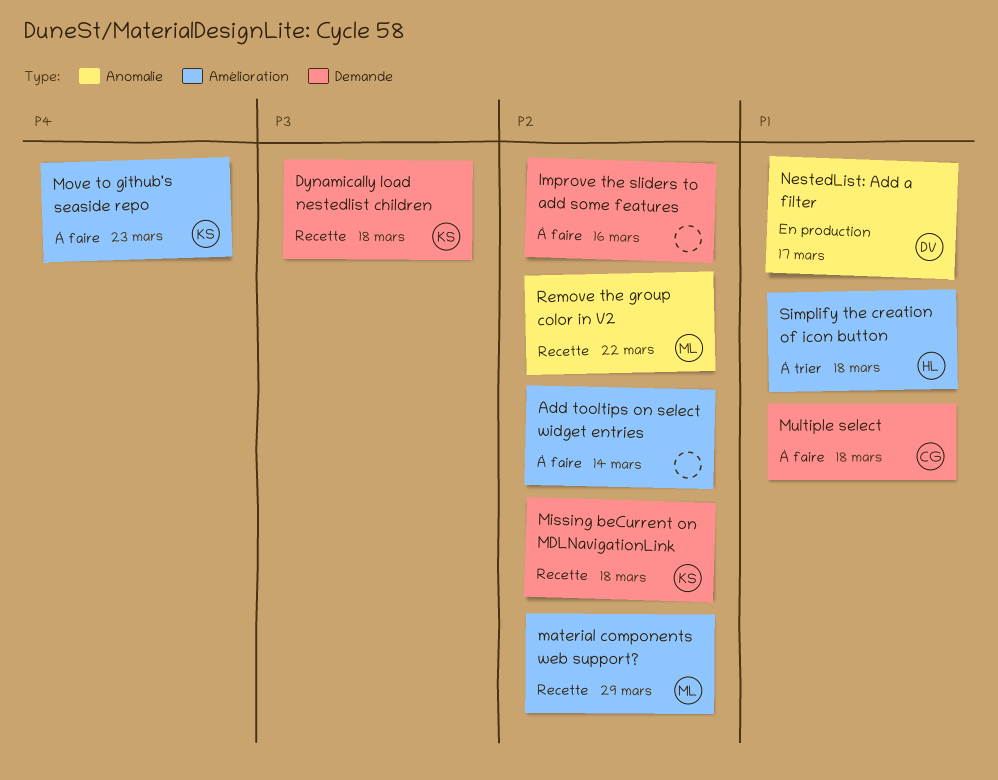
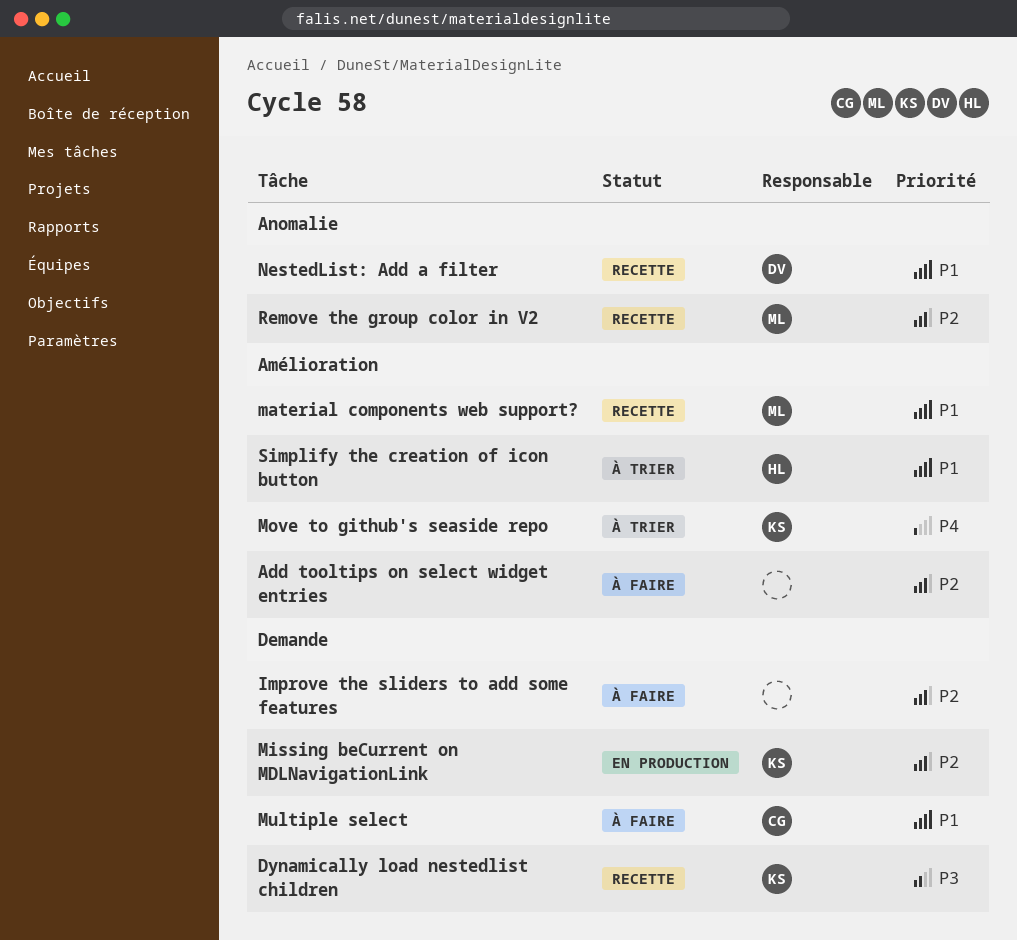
material components web support?, priority: P2 -> P1
Missing beCurrent on MDLNavigationLink, status: Recette -> En production
Move to github's seaside repo, status: À faire -> À trier
NestedList: Add a filter, status: En production -> Recette

